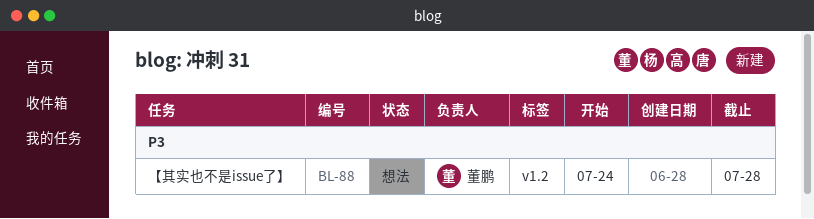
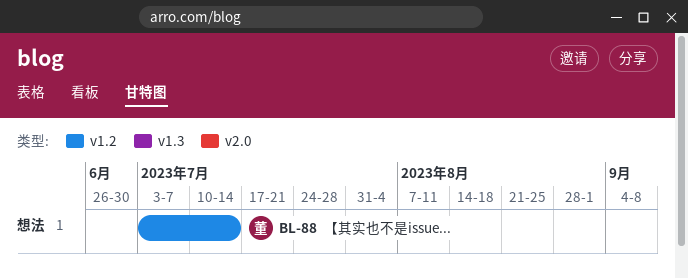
BL-88, start: Jul 24 -> Jul 3
BL-88, due: Jul 28 -> Jul 14

